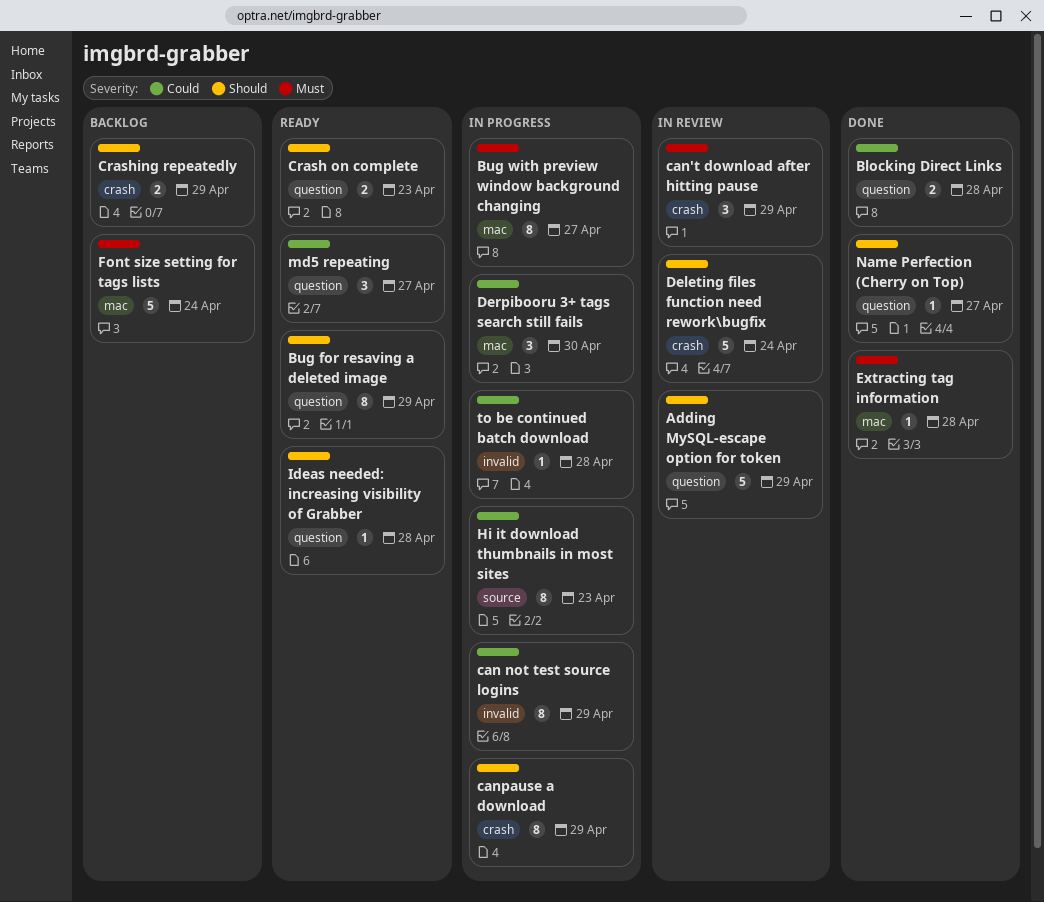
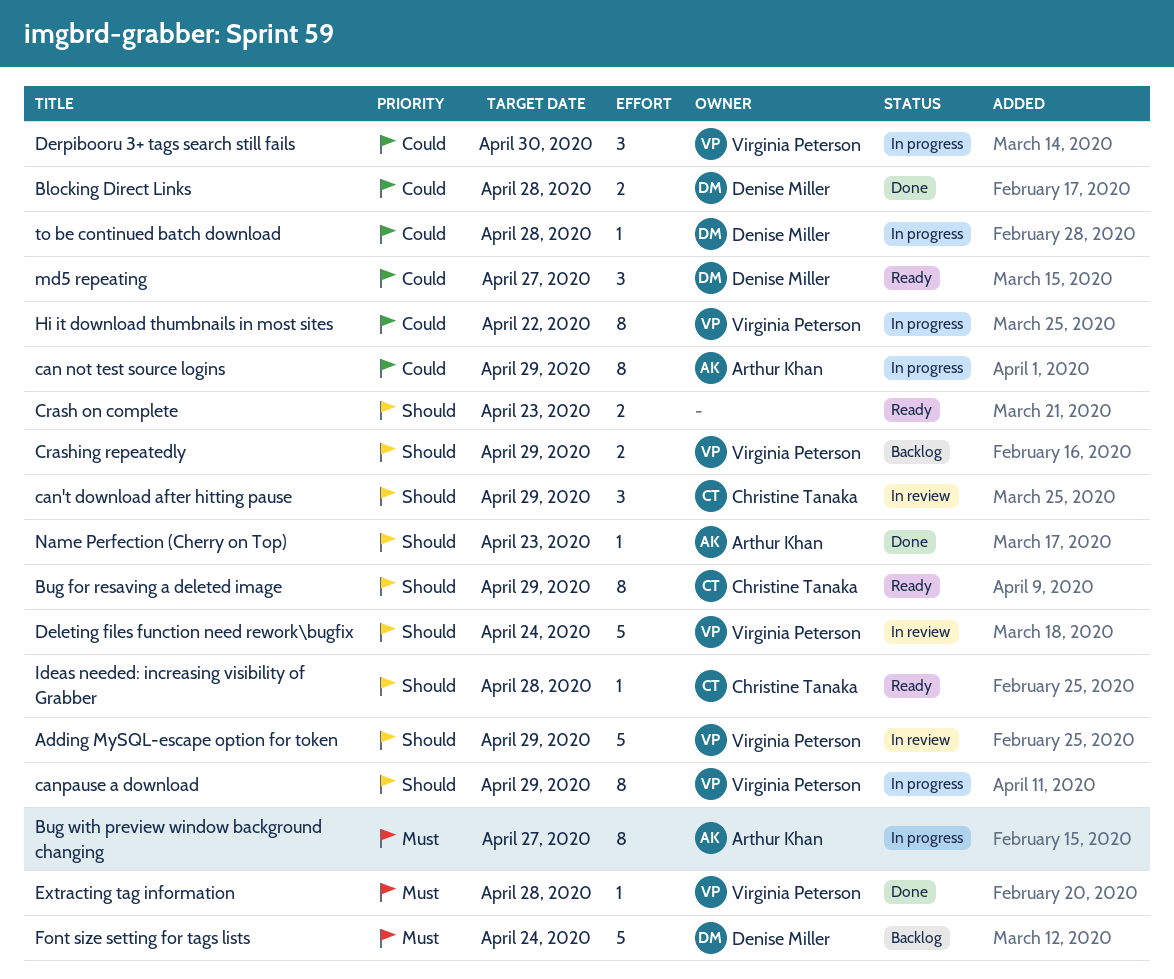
can't download after hitting pause, priority: Must -> Should
Hi it download thumbnails in most sites, due: Apr 23 -> Apr 22
Name Perfection (Cherry on Top), due: Apr 27 -> Apr 23

